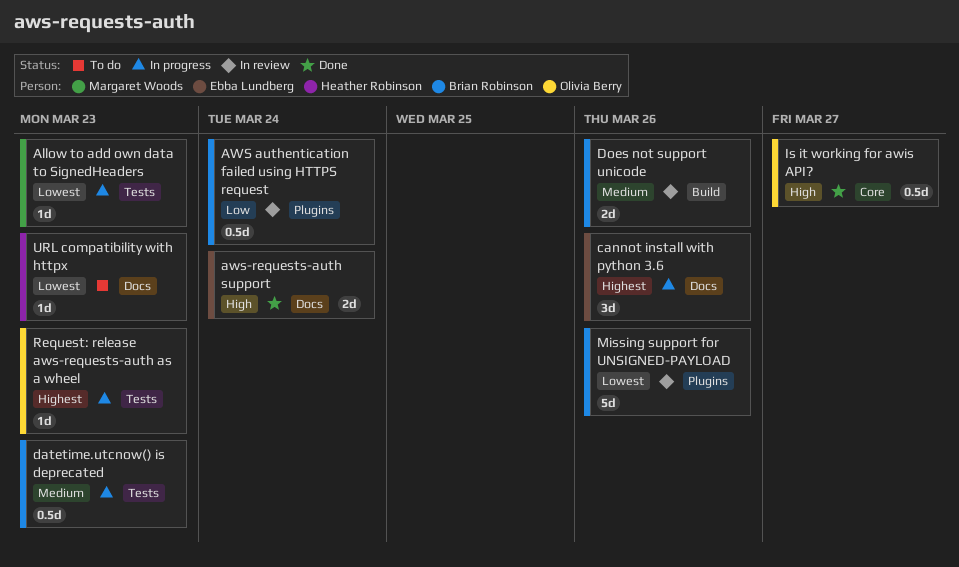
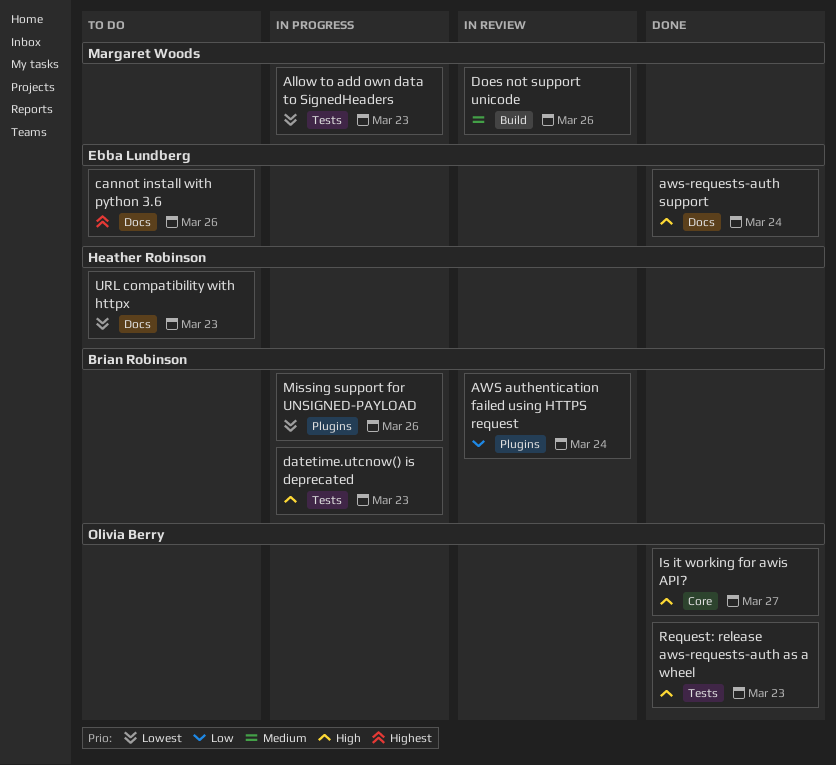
cannot install with python 3.6, status: In progress -> To do
datetime.utcnow() is deprecated, priority: Medium -> High
Does not support unicode, owner: Brian Robinson -> Margaret Woods
Missing support for UNSIGNED-PAYLOAD, status: In review -> In progress
Request: release aws-requests-auth as a wheel, status: In progress -> Done
Request: release aws-requests-auth as a wheel, priority: Highest -> High

